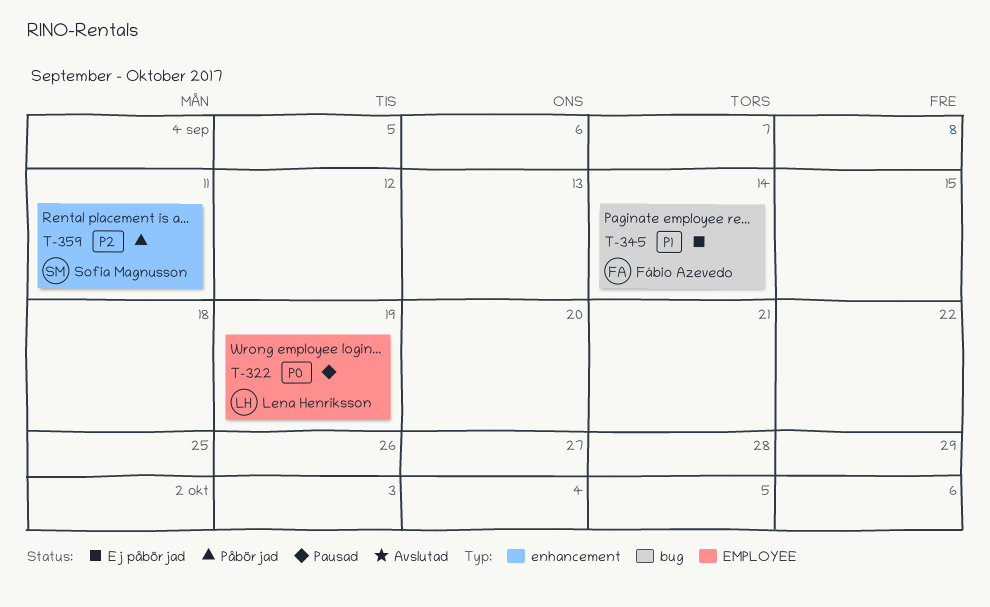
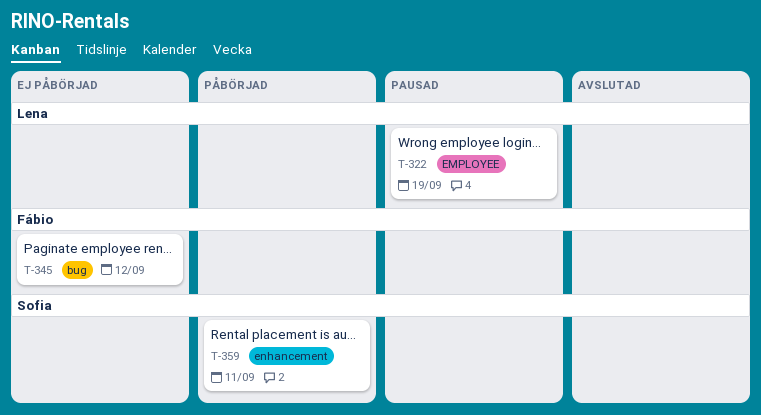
T-345, due: Sep 14 -> Sep 12

